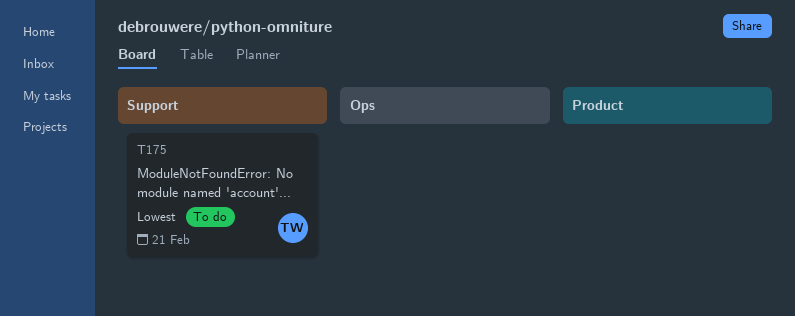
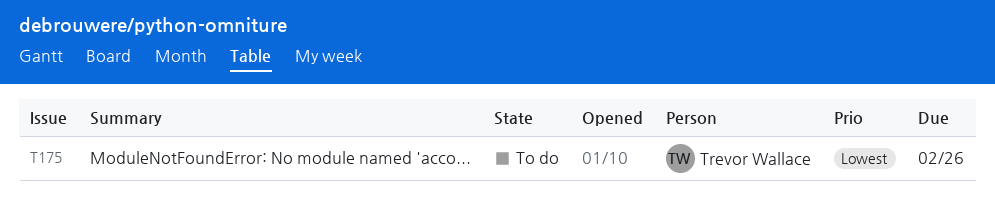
T175, due: Feb 21 -> Feb 26

